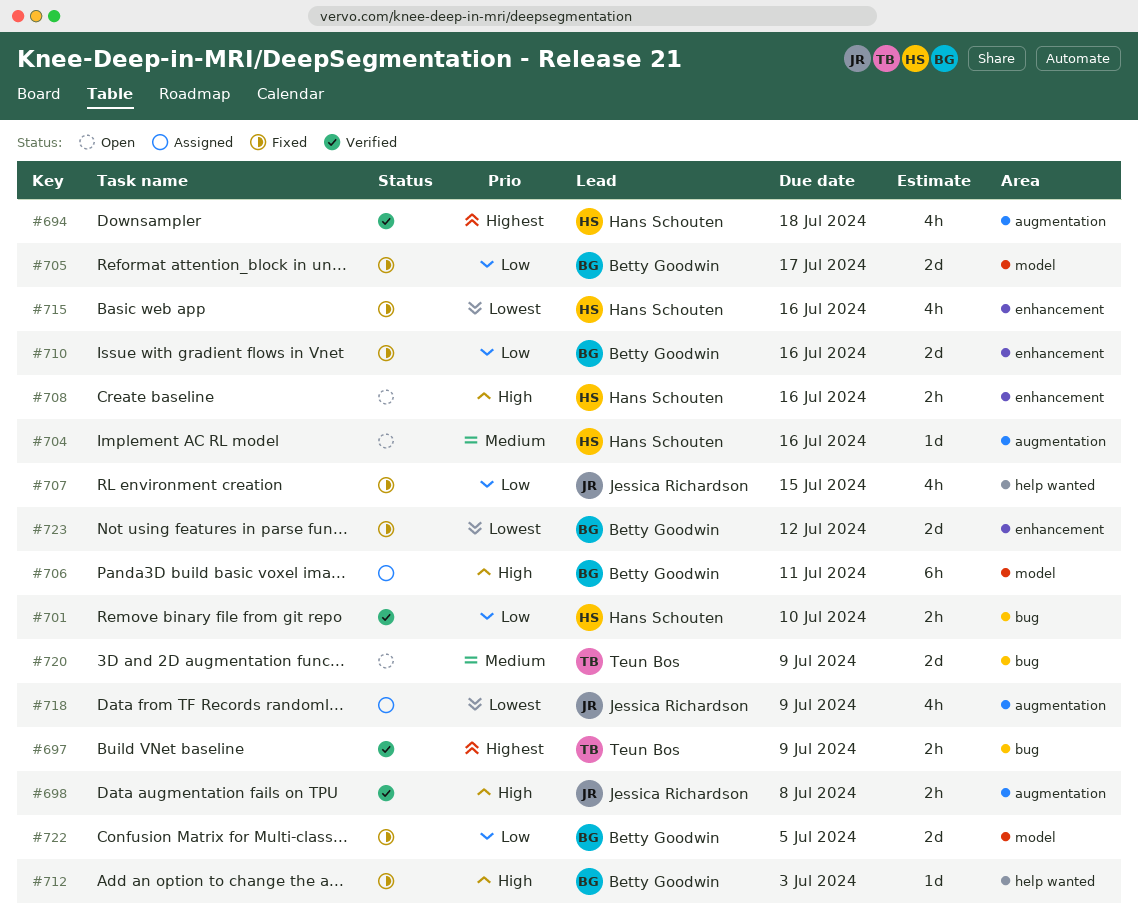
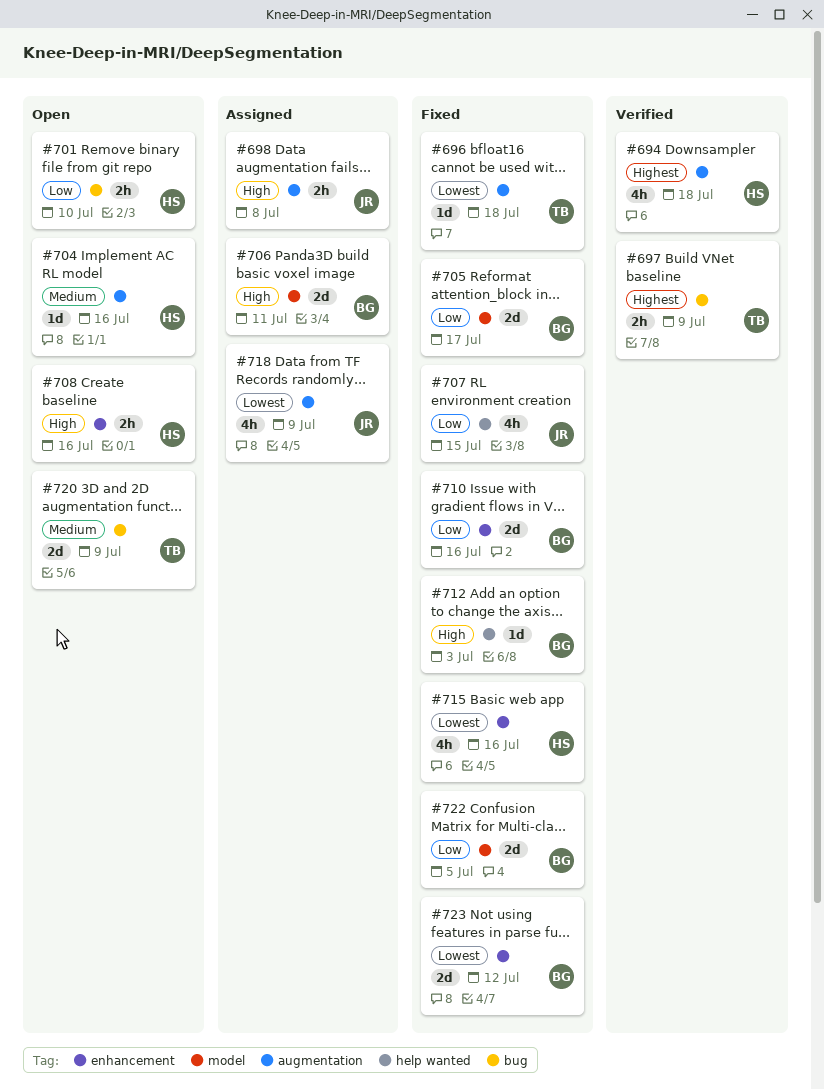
#696: none -> present
#698, status: Verified -> Assigned
#701, status: Verified -> Open
#706, estimate: 6h -> 2d

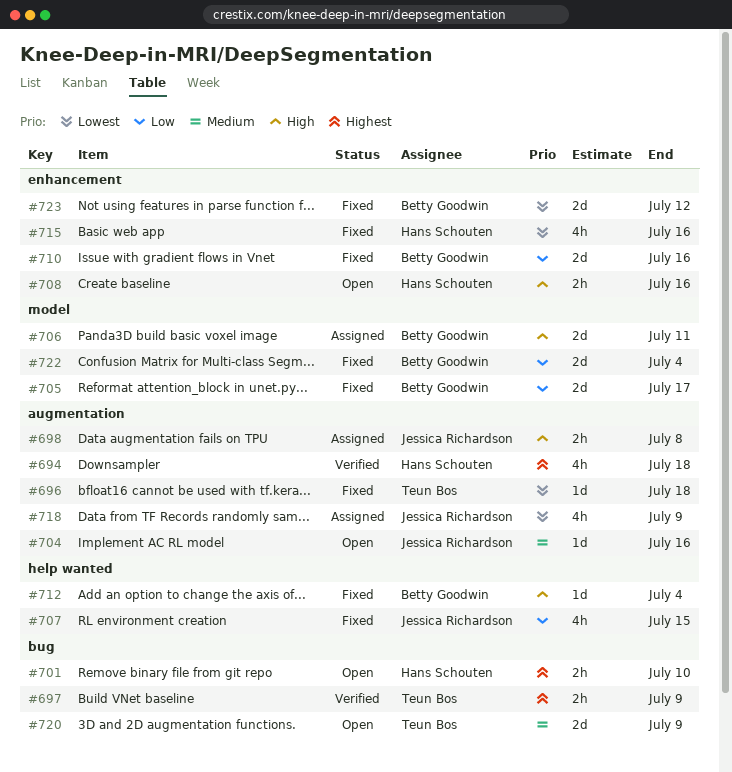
#701, priority: Low -> Highest
#704, owner: Hans Schouten -> Jessica Richardson
#712, due: Jul 3 -> Jul 4
#722, due: Jul 5 -> Jul 4

